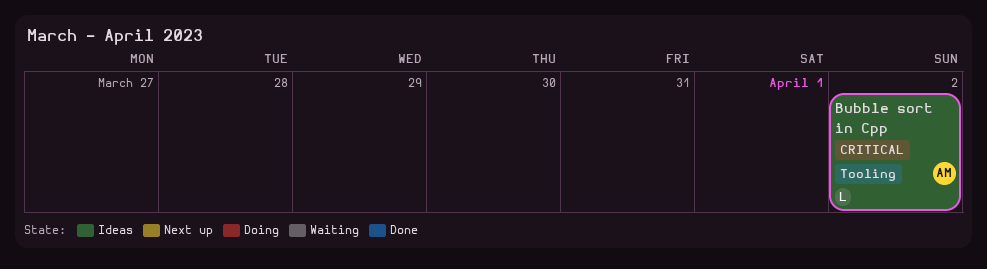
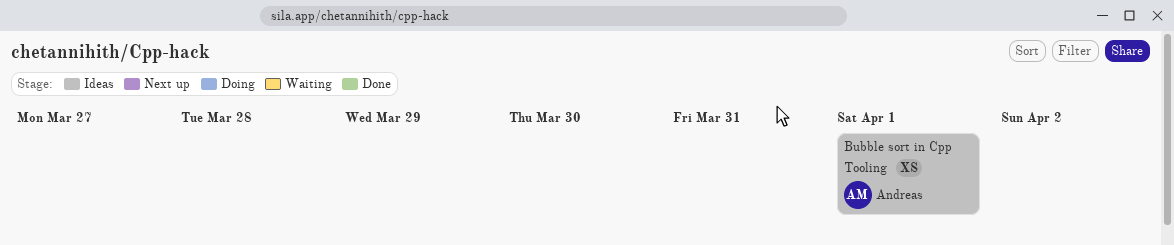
Bubble sort in Cpp, estimate: L -> XS
Bubble sort in Cpp, due: Apr 2 -> Apr 1

